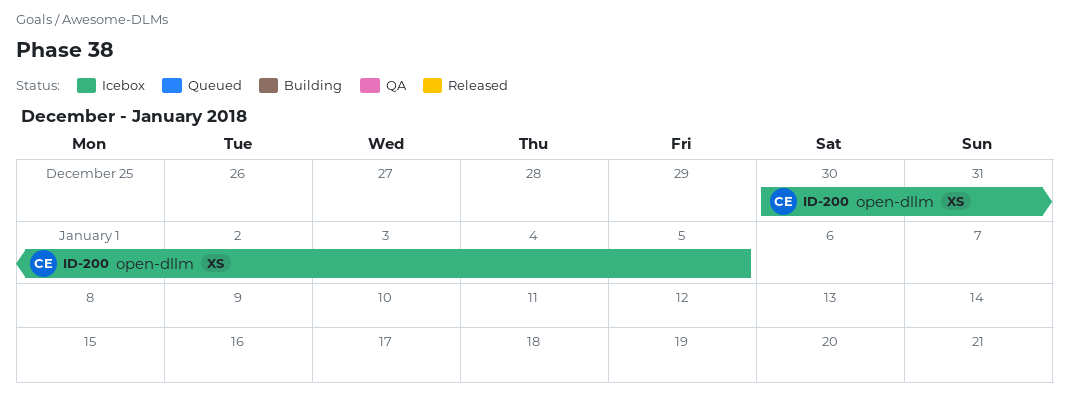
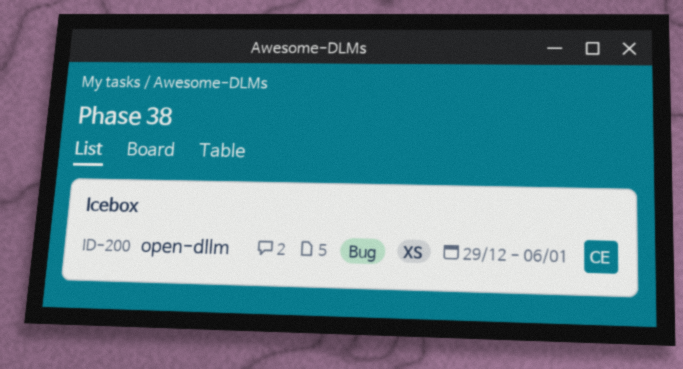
ID-200, start: Dec 30 -> Dec 29
ID-200, due: Jan 5 -> Jan 6

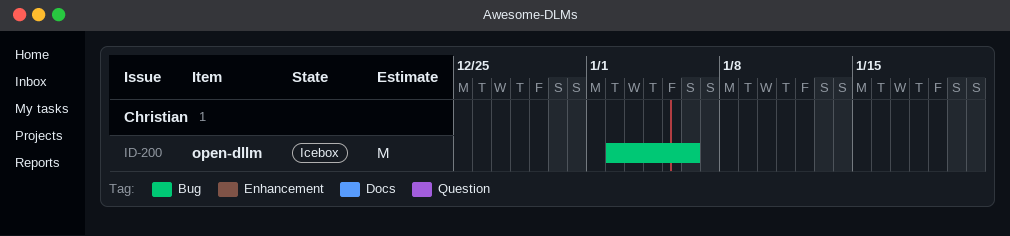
ID-200, estimate: XS -> M
ID-200, start: Dec 29 -> Jan 2

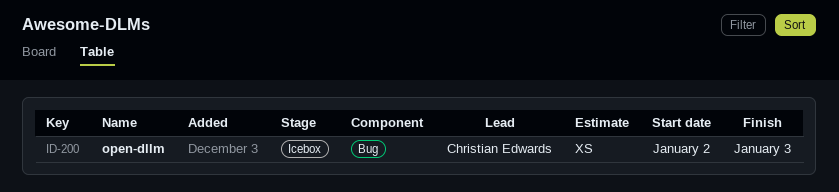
ID-200, estimate: M -> XS
ID-200, due: Jan 6 -> Jan 3

